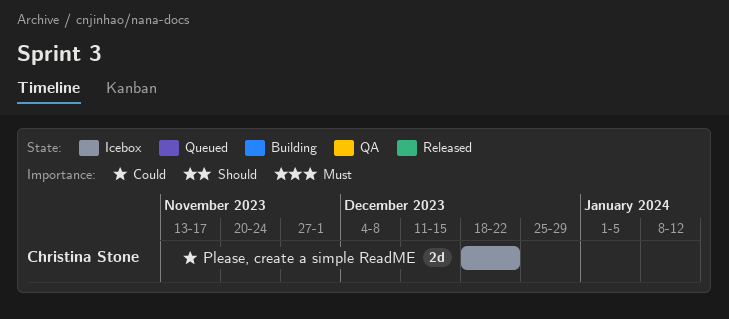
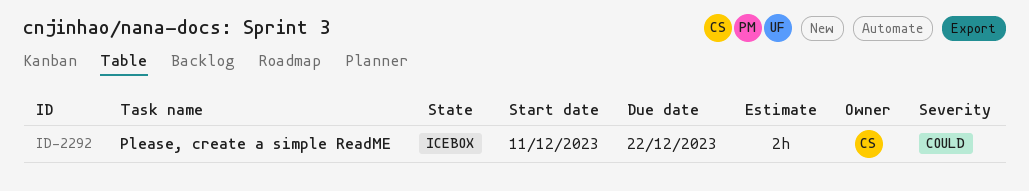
Please, create a simple ReadME, estimate: 2d -> 2h
Please, create a simple ReadME, start: Dec 18 -> Dec 11

